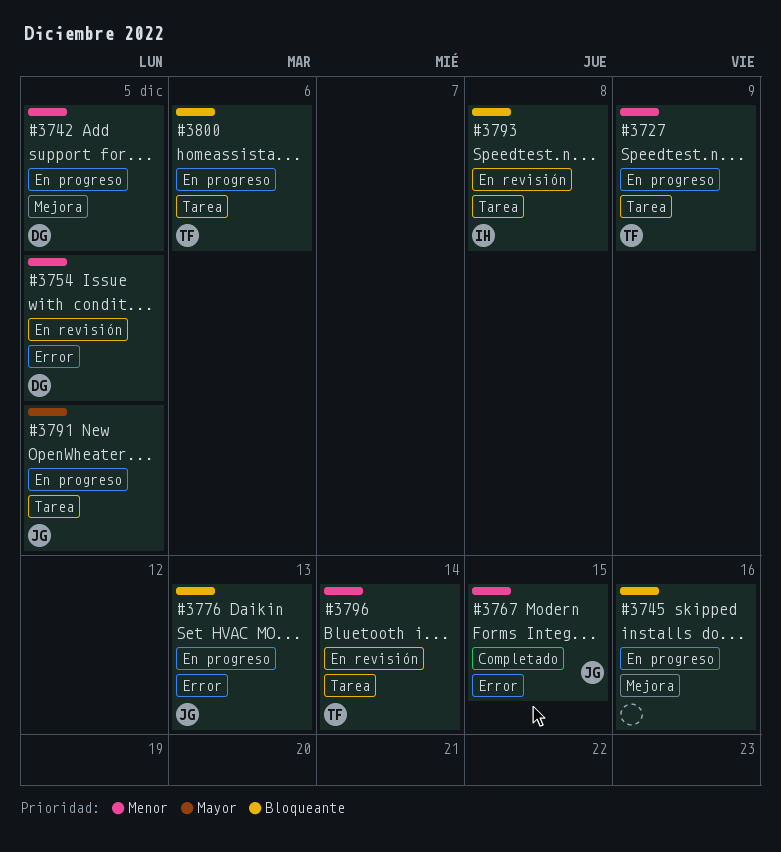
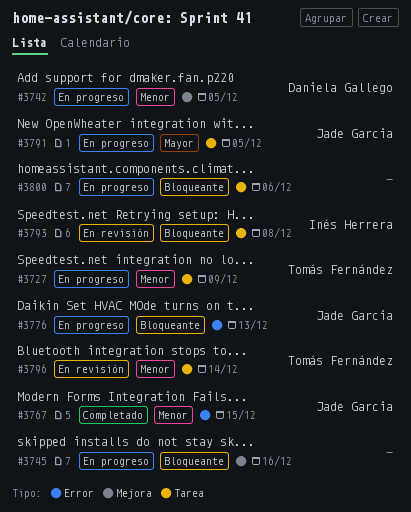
#3754: present -> none
#3800, owner: Tomás Fernández -> none

